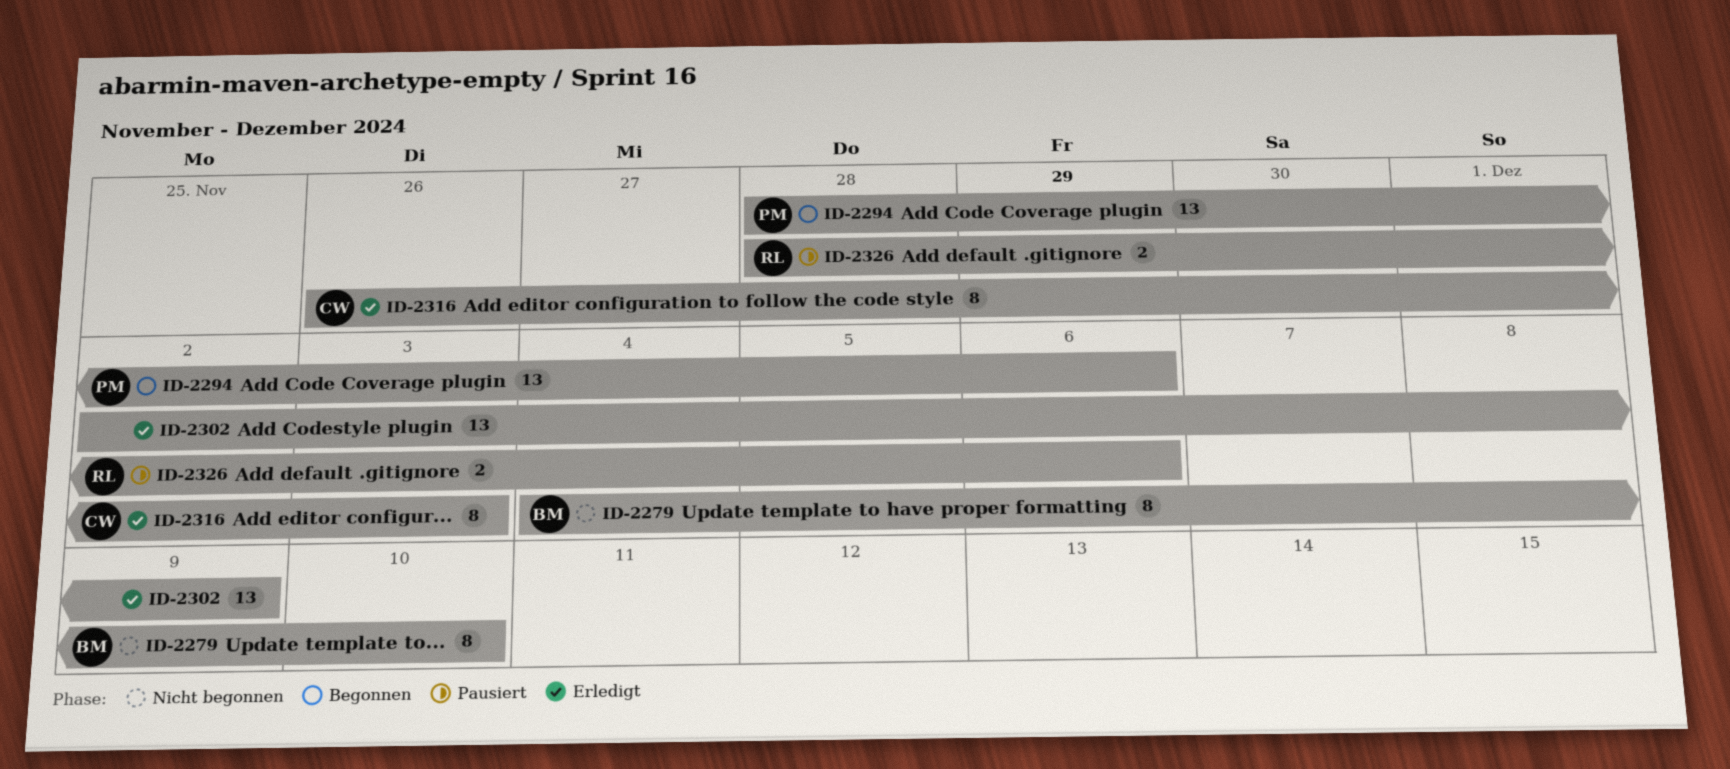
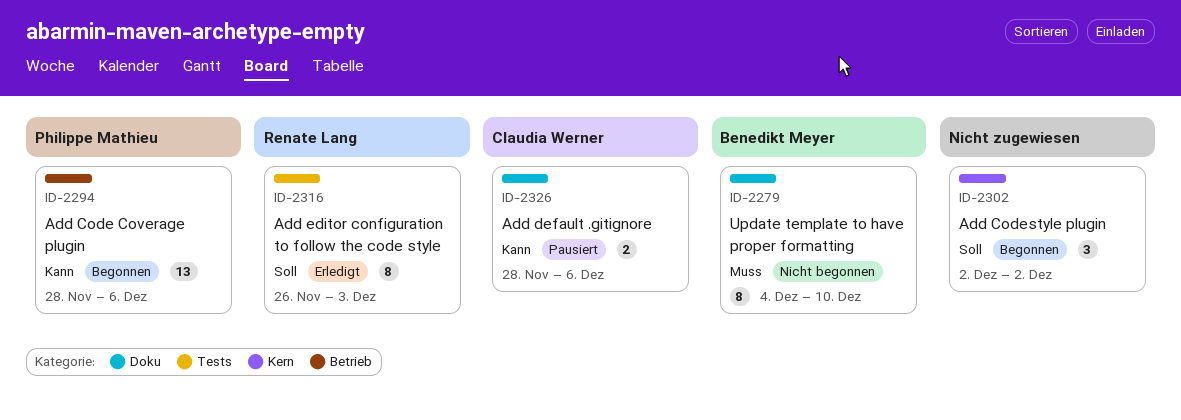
ID-2302, status: Erledigt -> Begonnen
ID-2302, estimate: 13 -> 3
ID-2302, due: Dec 9 -> Dec 2
ID-2316, owner: Claudia Werner -> Renate Lang
ID-2326, owner: Renate Lang -> Claudia Werner

